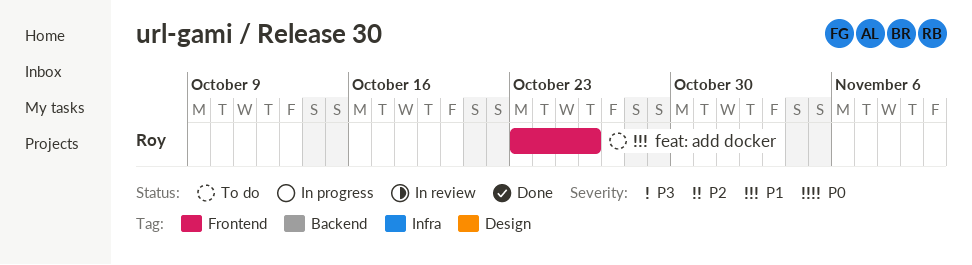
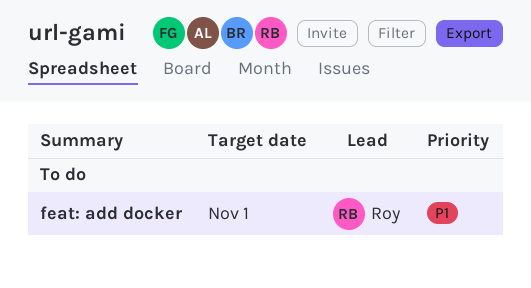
feat: add docker, due: Oct 26 -> Nov 1

